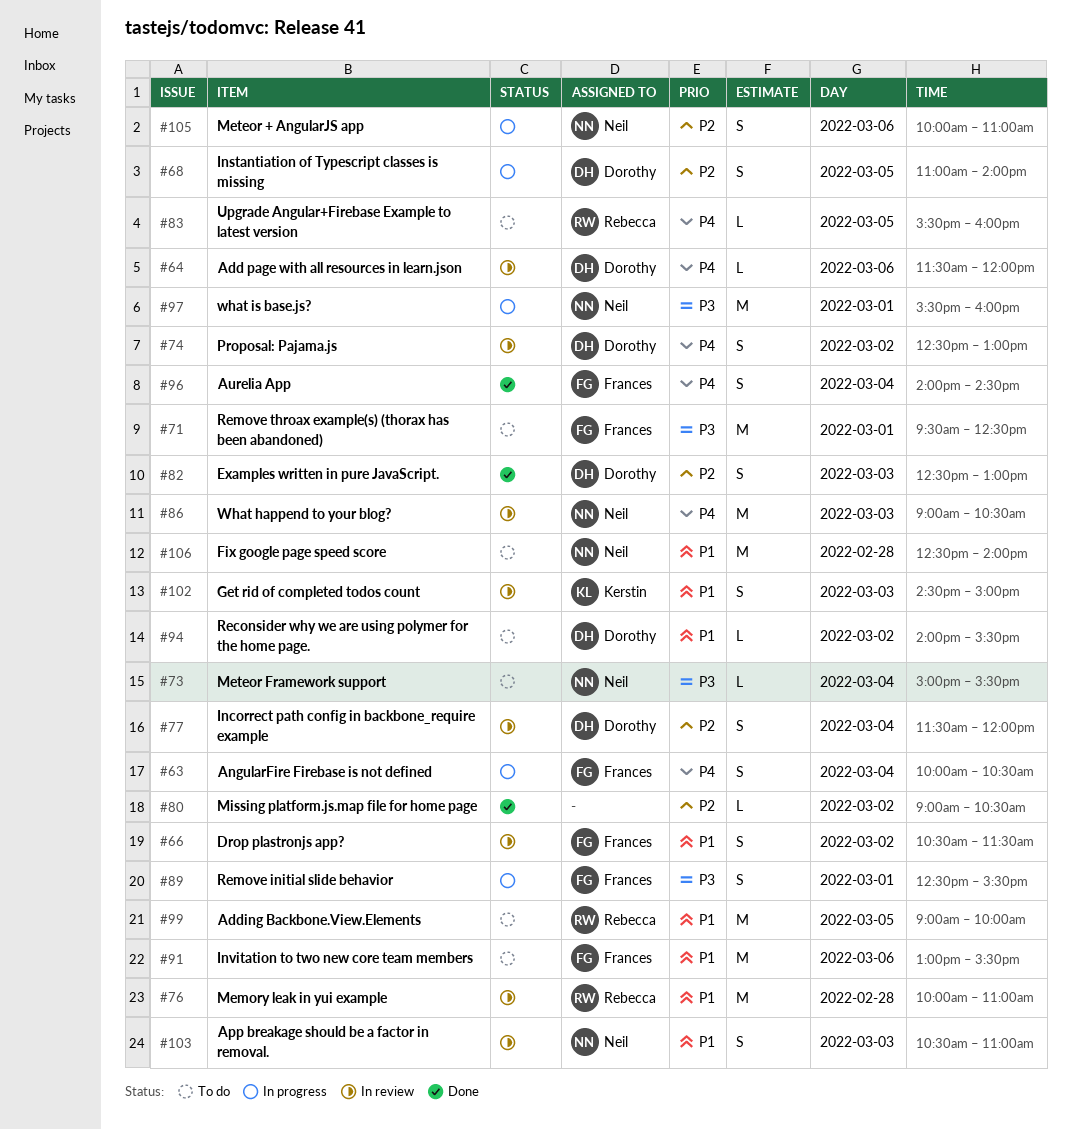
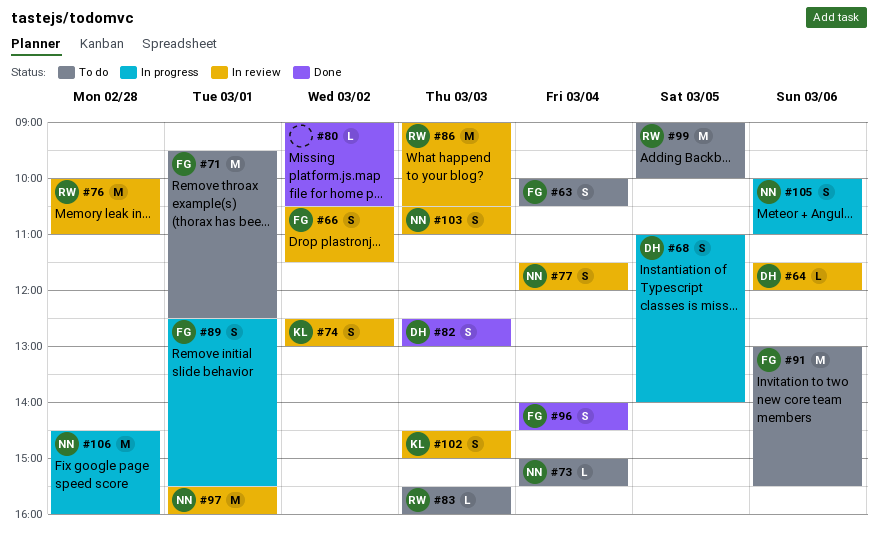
#63, status: In progress -> To do
#74, owner: Dorothy -> Kerstin
#77, owner: Dorothy -> Neil
#83, day: Mar 5 -> Mar 3
#86, owner: Neil -> Rebecca
#94: present -> none
#97, status: In progress -> In review
#106, status: To do -> In progress
#106, begins: 12:30 -> 14:30
#106, ends: 14:00 -> 16:00

